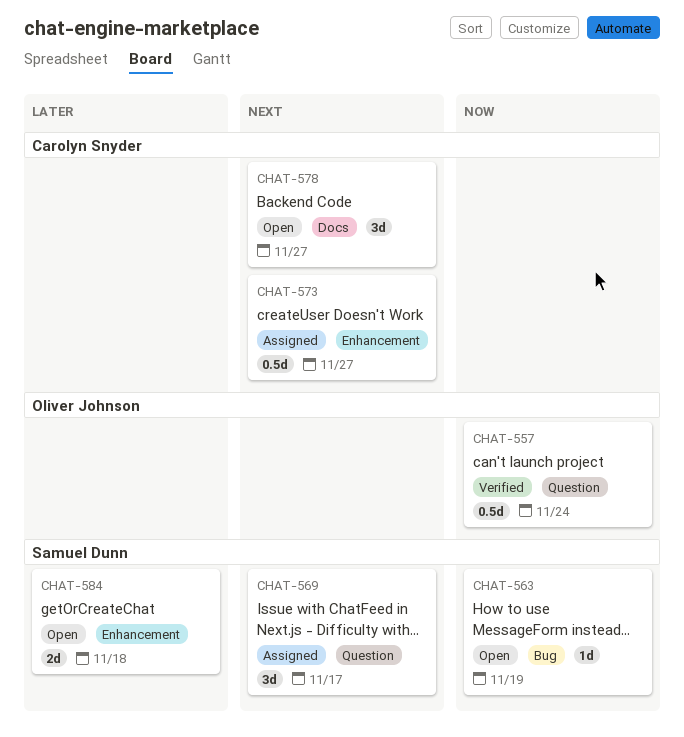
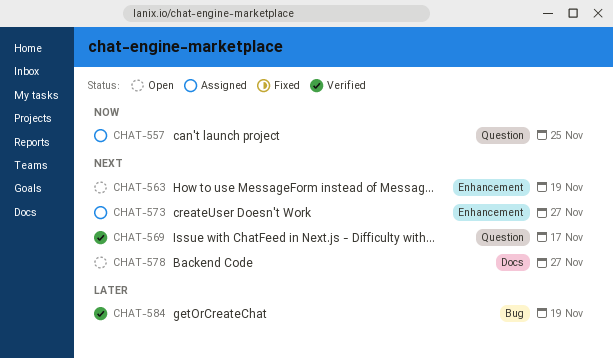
CHAT-557, status: Verified -> Assigned
CHAT-557, due: Nov 24 -> Nov 25
CHAT-563, priority: Now -> Next
CHAT-563, label: Bug -> Enhancement
CHAT-569, status: Assigned -> Verified
CHAT-584, status: Open -> Verified
CHAT-584, label: Enhancement -> Bug
CHAT-584, due: Nov 18 -> Nov 19

